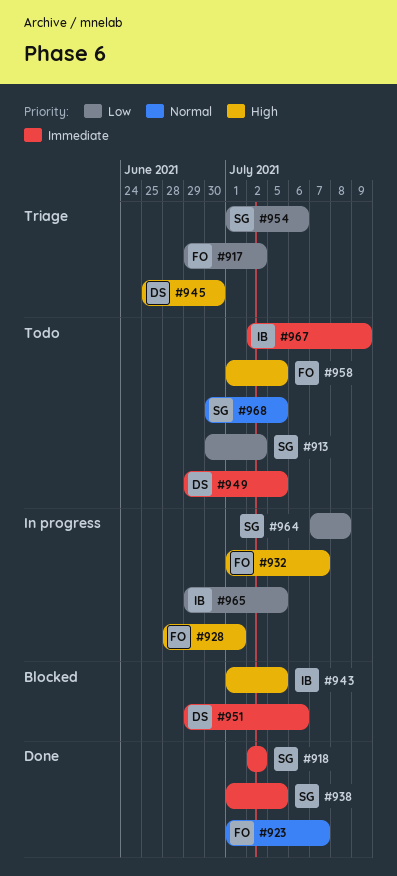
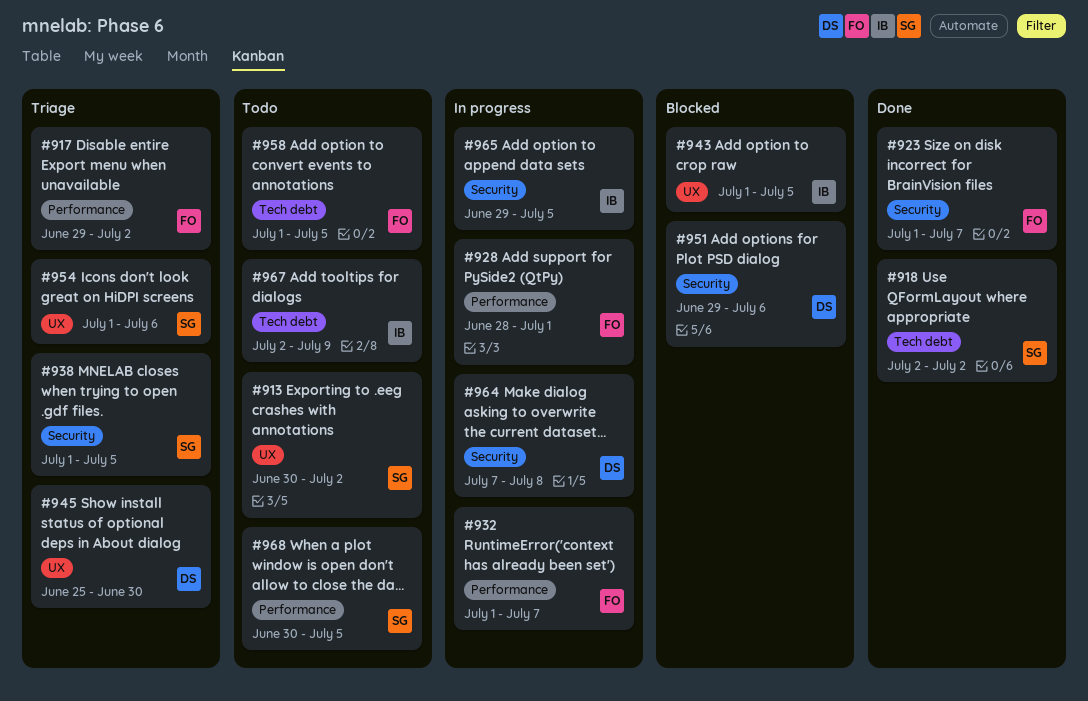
#938, status: Done -> Triage
#949: present -> none
#964, owner: SG -> DS

